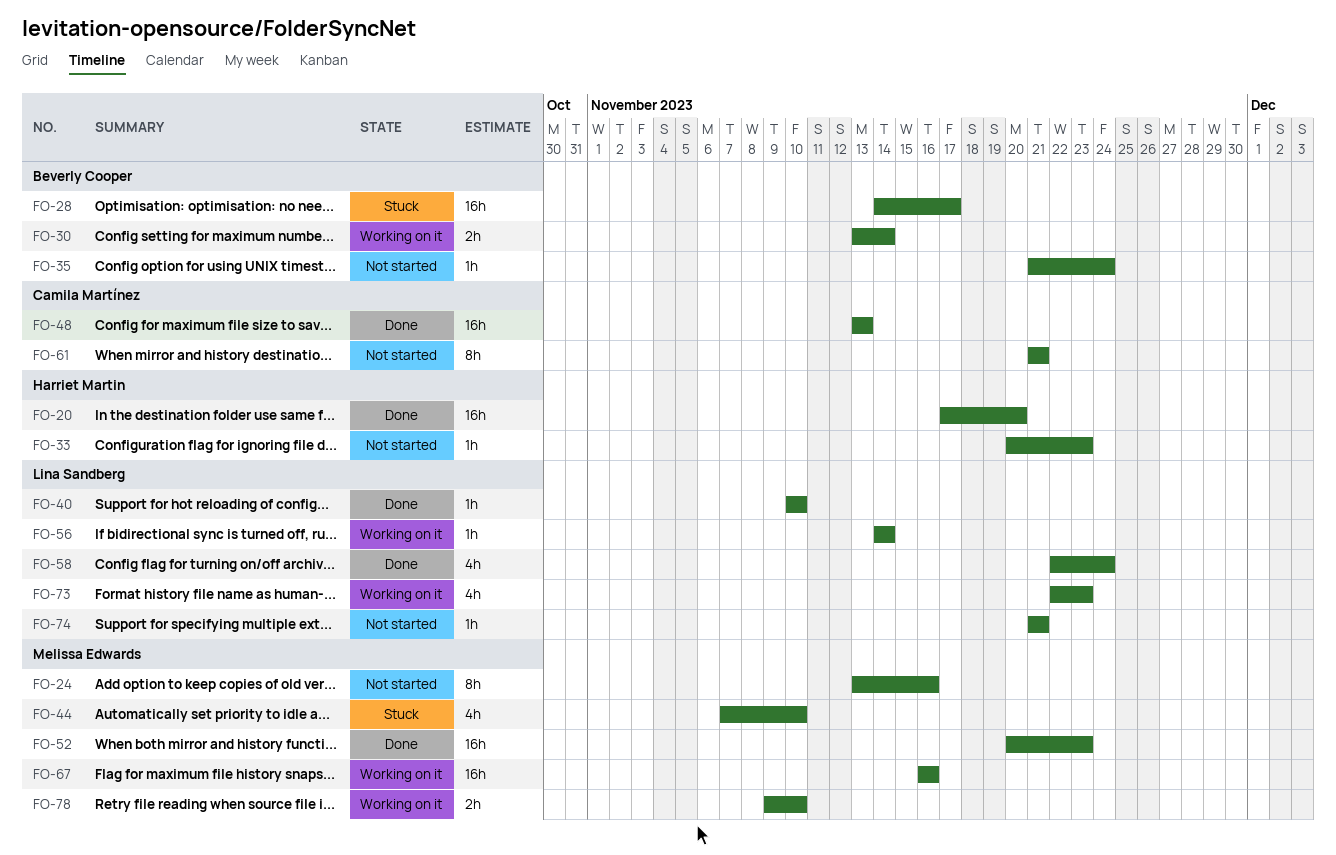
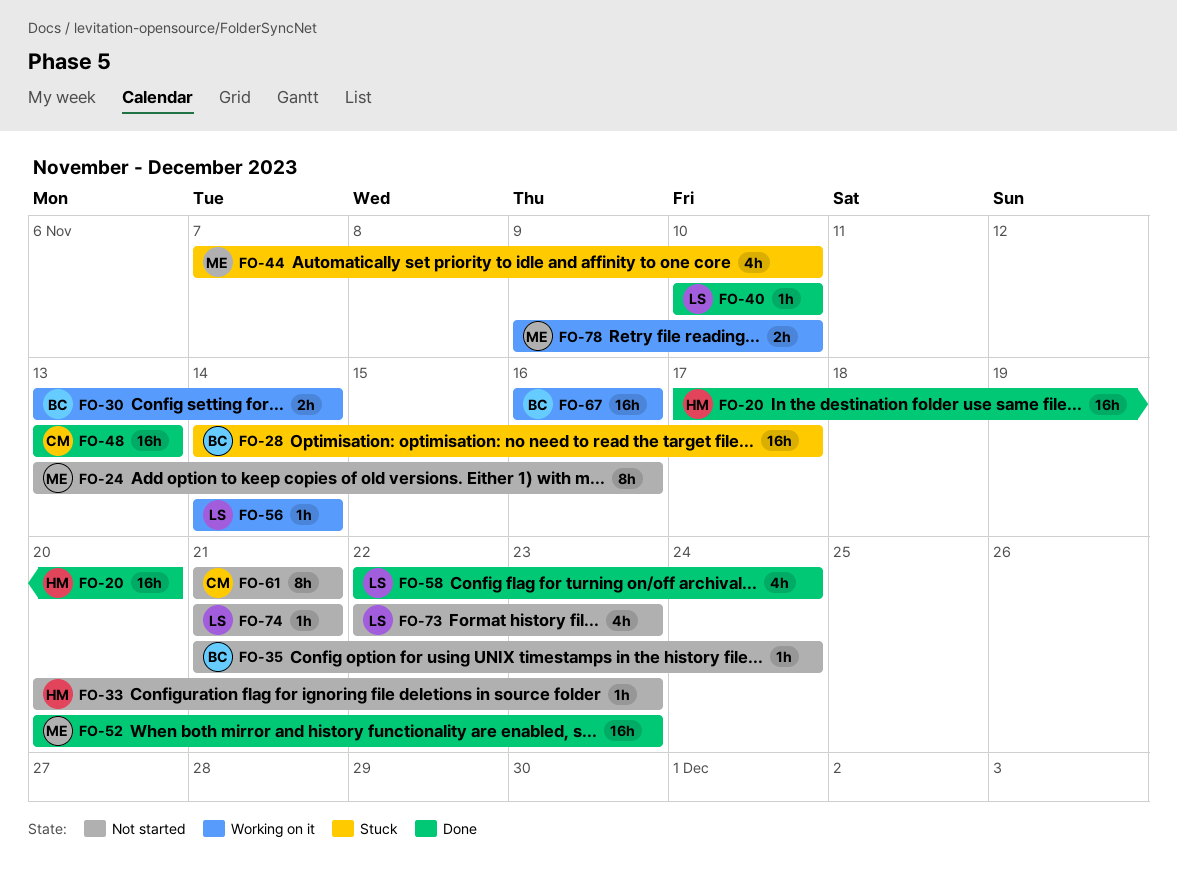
FO-67, owner: Melissa Edwards -> Beverly Cooper
FO-73, status: Working on it -> Not started

